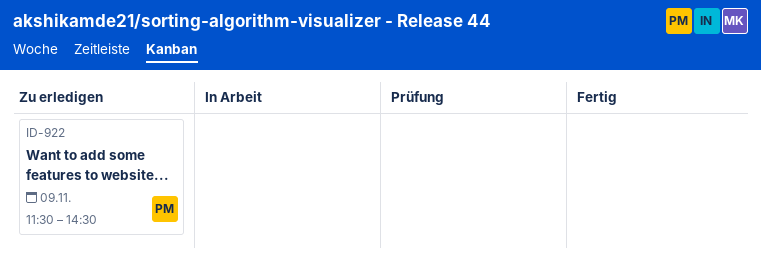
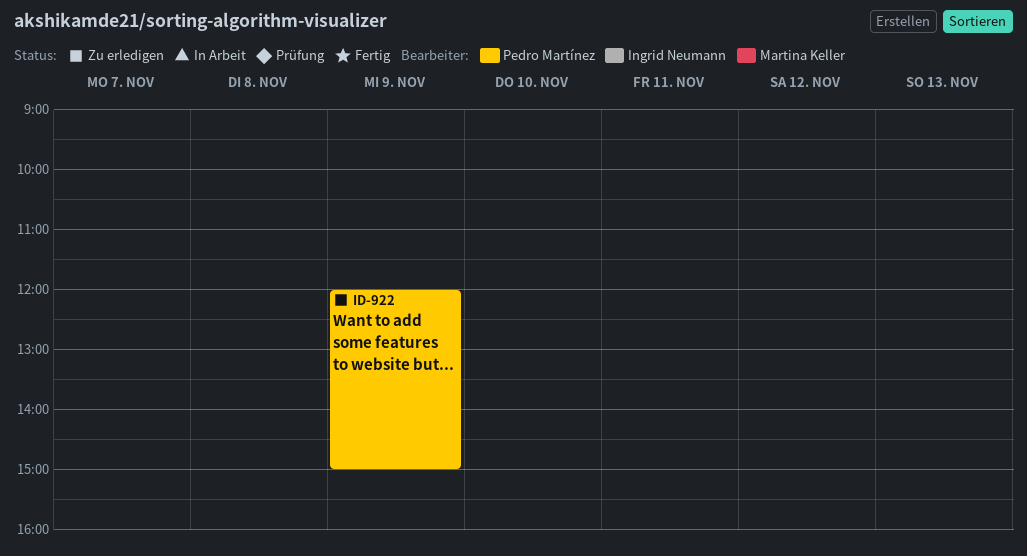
ID-922, begins: 11:30 -> 12:00
ID-922, ends: 14:30 -> 15:00

